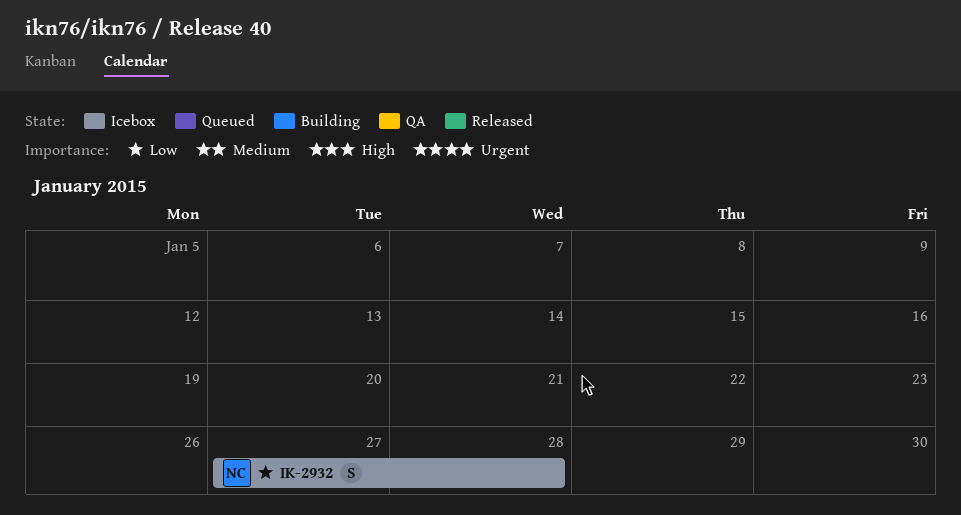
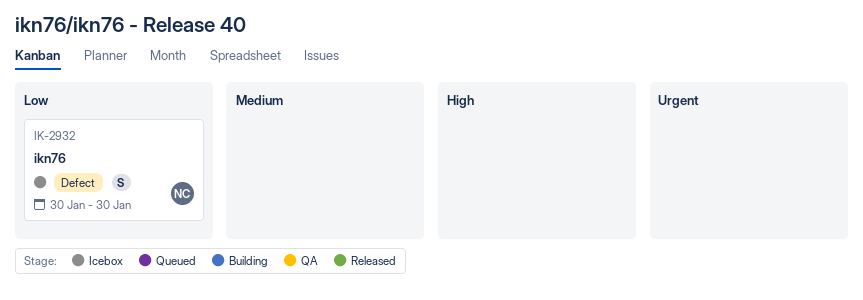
IK-2932, start: Jan 27 -> Jan 30
IK-2932, due: Jan 28 -> Jan 30

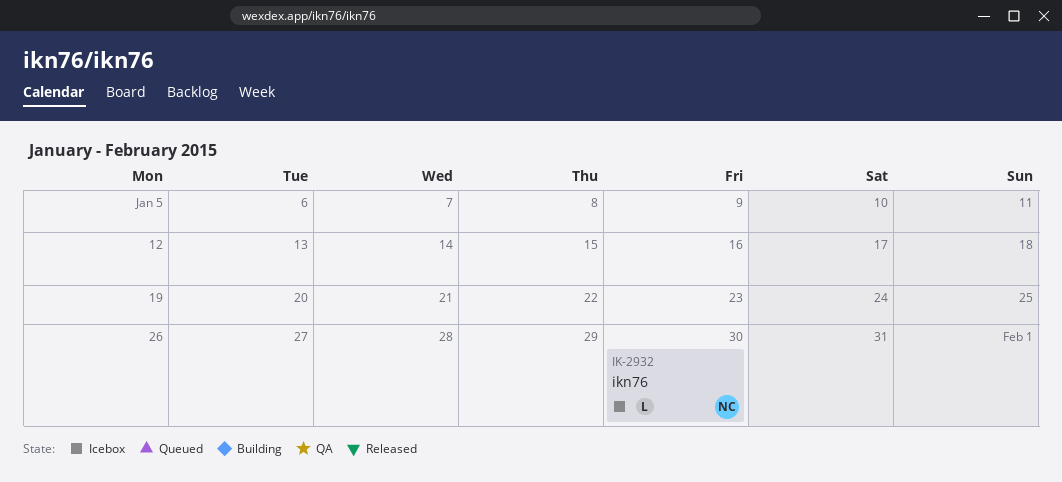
IK-2932, estimate: S -> L

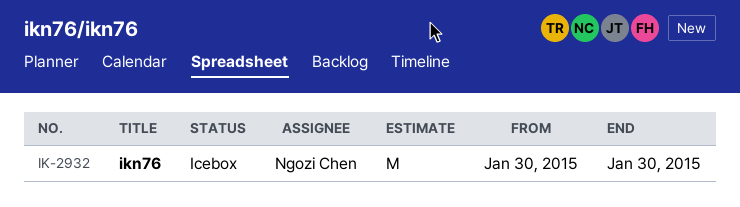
IK-2932, estimate: L -> M

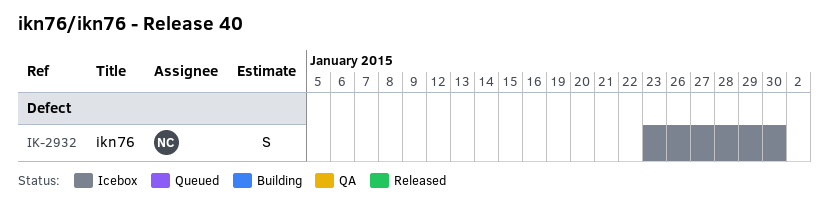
IK-2932, estimate: M -> S
IK-2932, start: Jan 30 -> Jan 23

